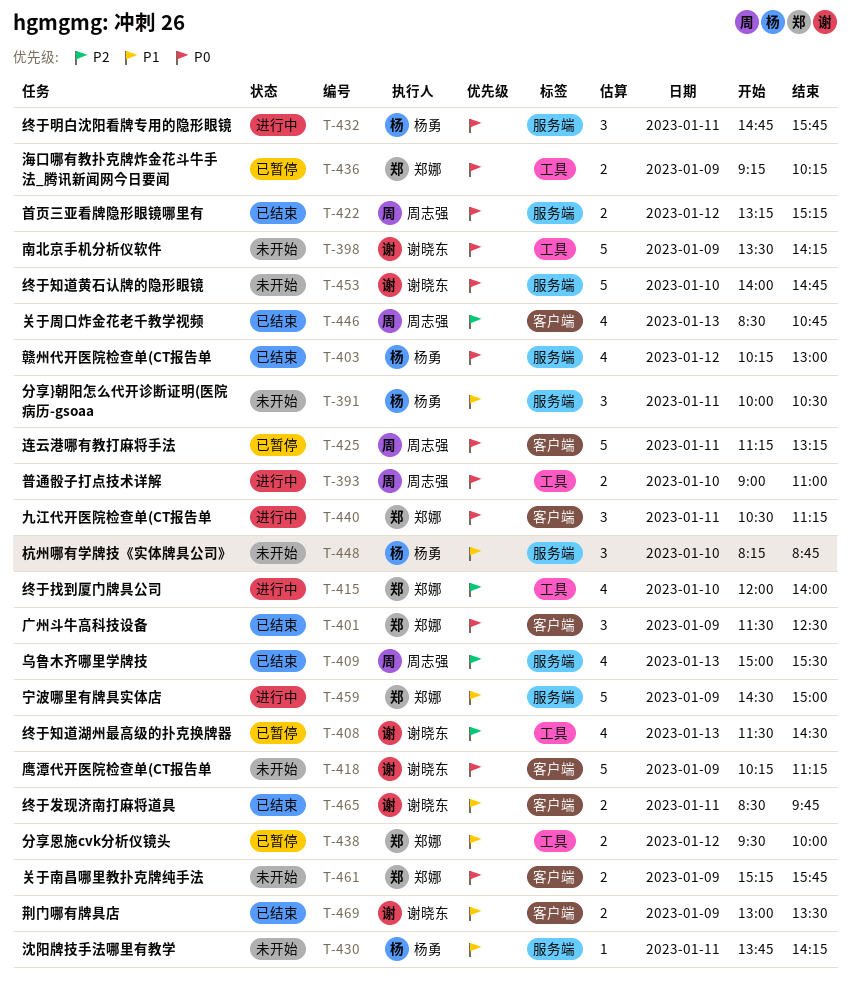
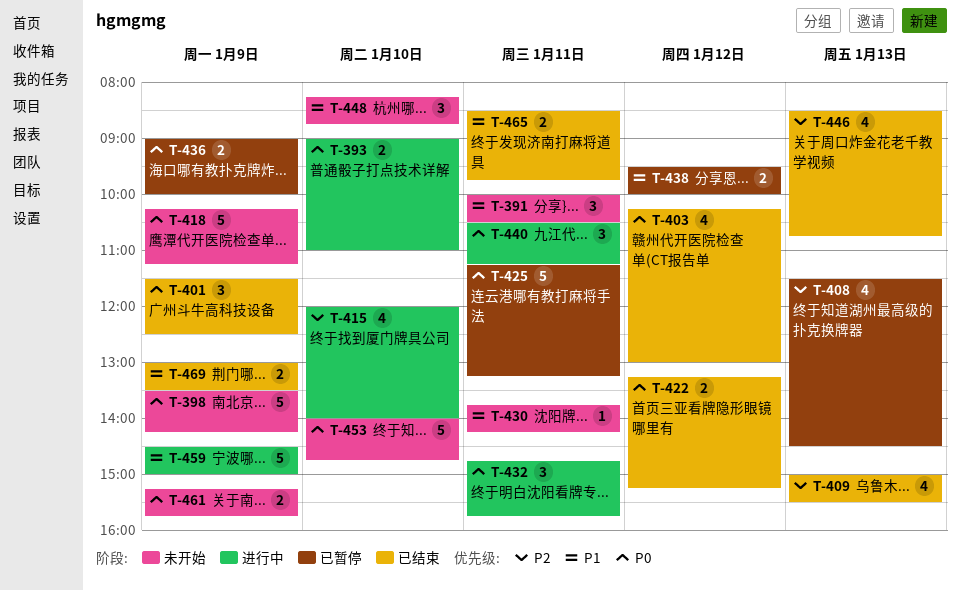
T-436, begins: 09:15 -> 09:00
T-436, ends: 10:15 -> 10:00

